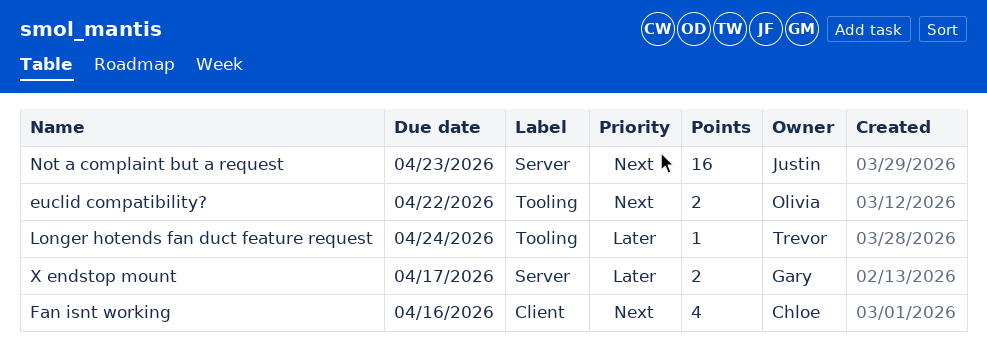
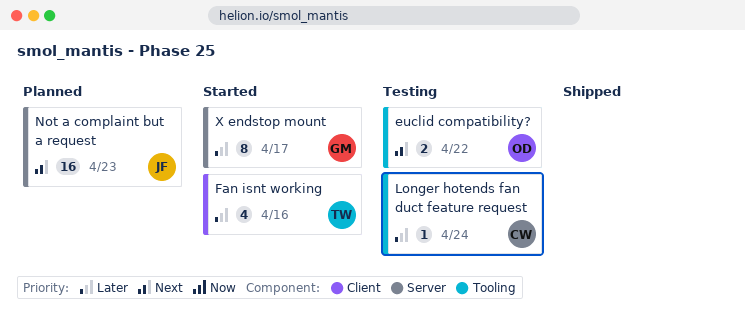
Fan isnt working, owner: Chloe -> Trevor
Fan isnt working, priority: Next -> Later
Longer hotends fan duct feature request, owner: Trevor -> Chloe
X endstop mount, estimate: 2 -> 8

